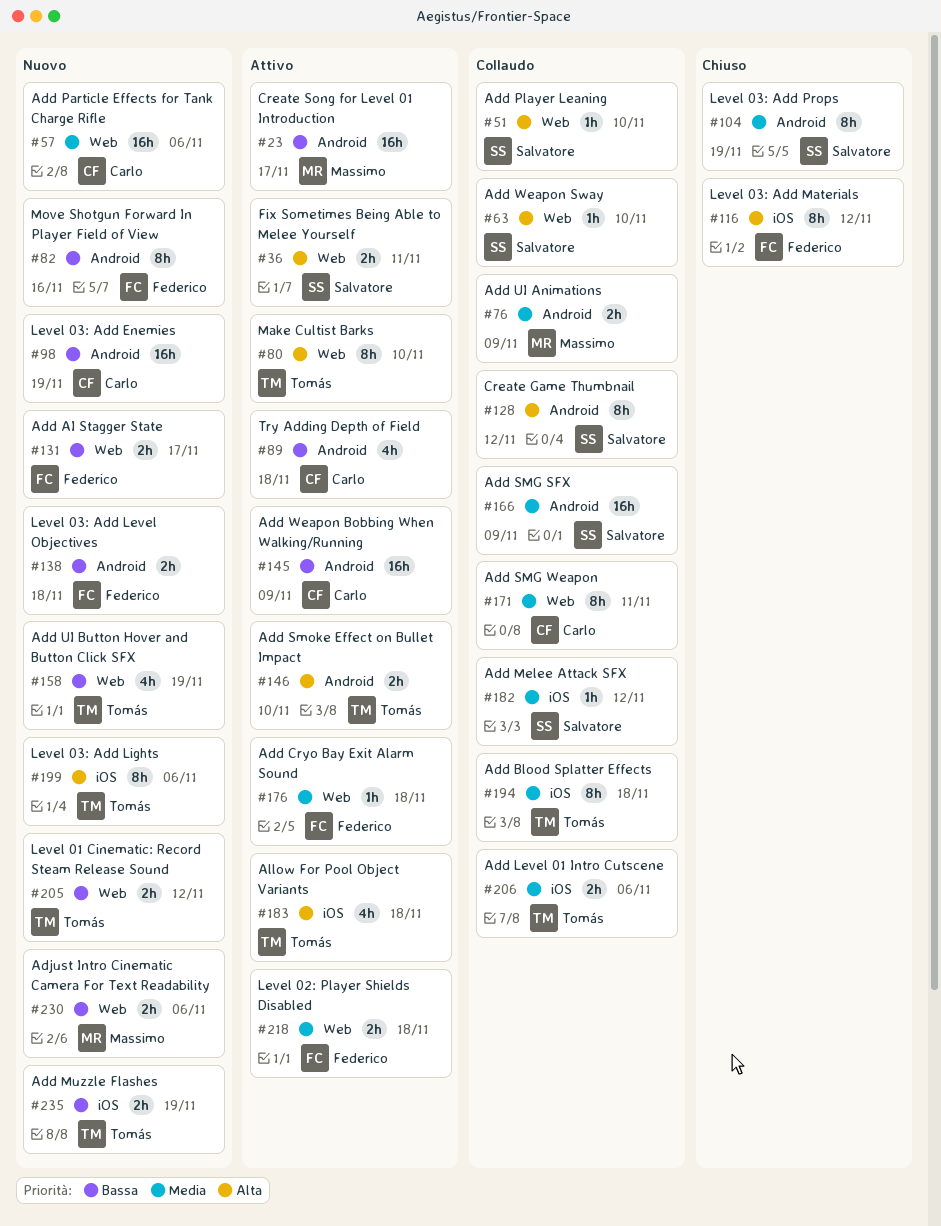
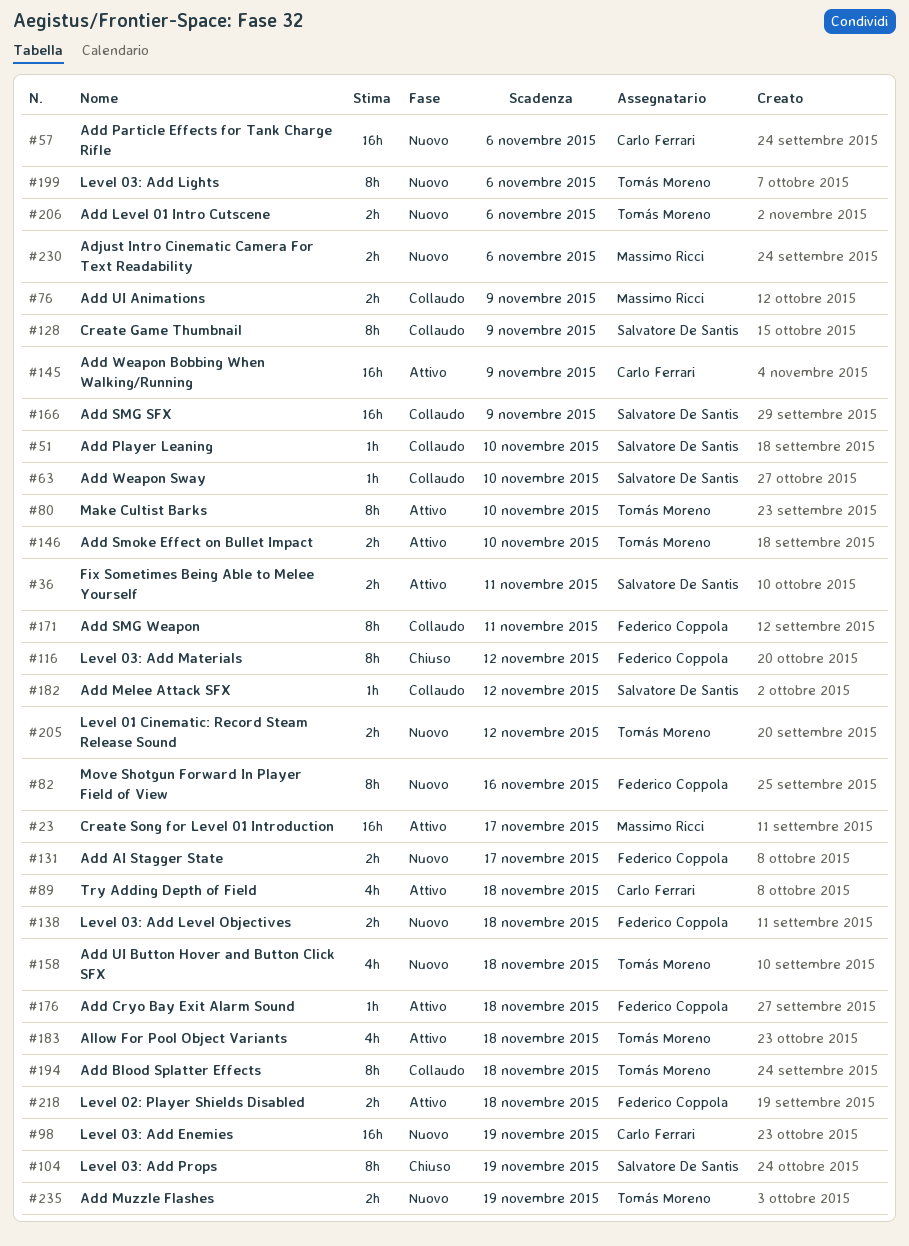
#128, due: Nov 12 -> Nov 9
#158, due: Nov 19 -> Nov 18
#171, owner: Carlo Ferrari -> Federico Coppola
#206, status: Collaudo -> Nuovo

